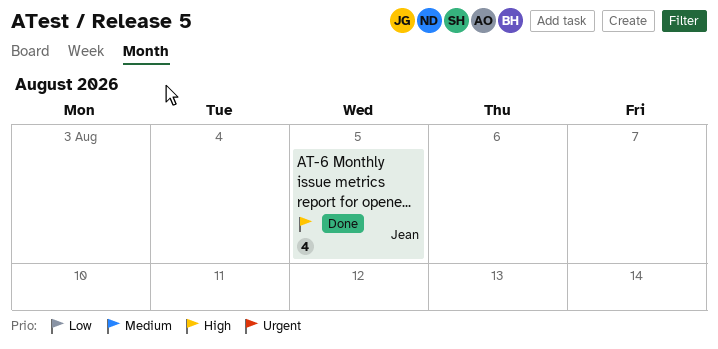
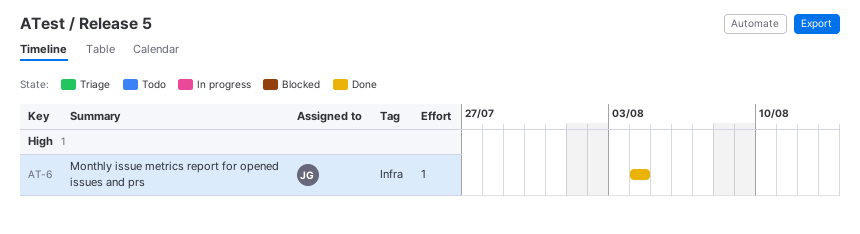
AT-6, estimate: 4 -> 1
AT-6, due: Aug 5 -> Aug 4

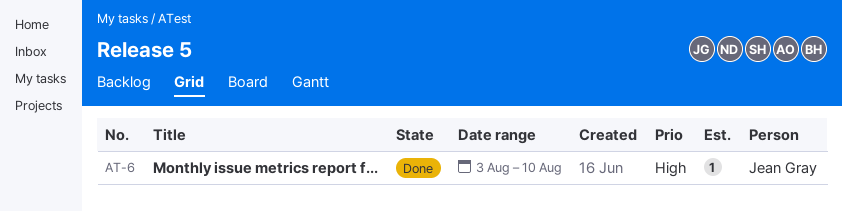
AT-6, start: Aug 4 -> Aug 3
AT-6, due: Aug 4 -> Aug 10

